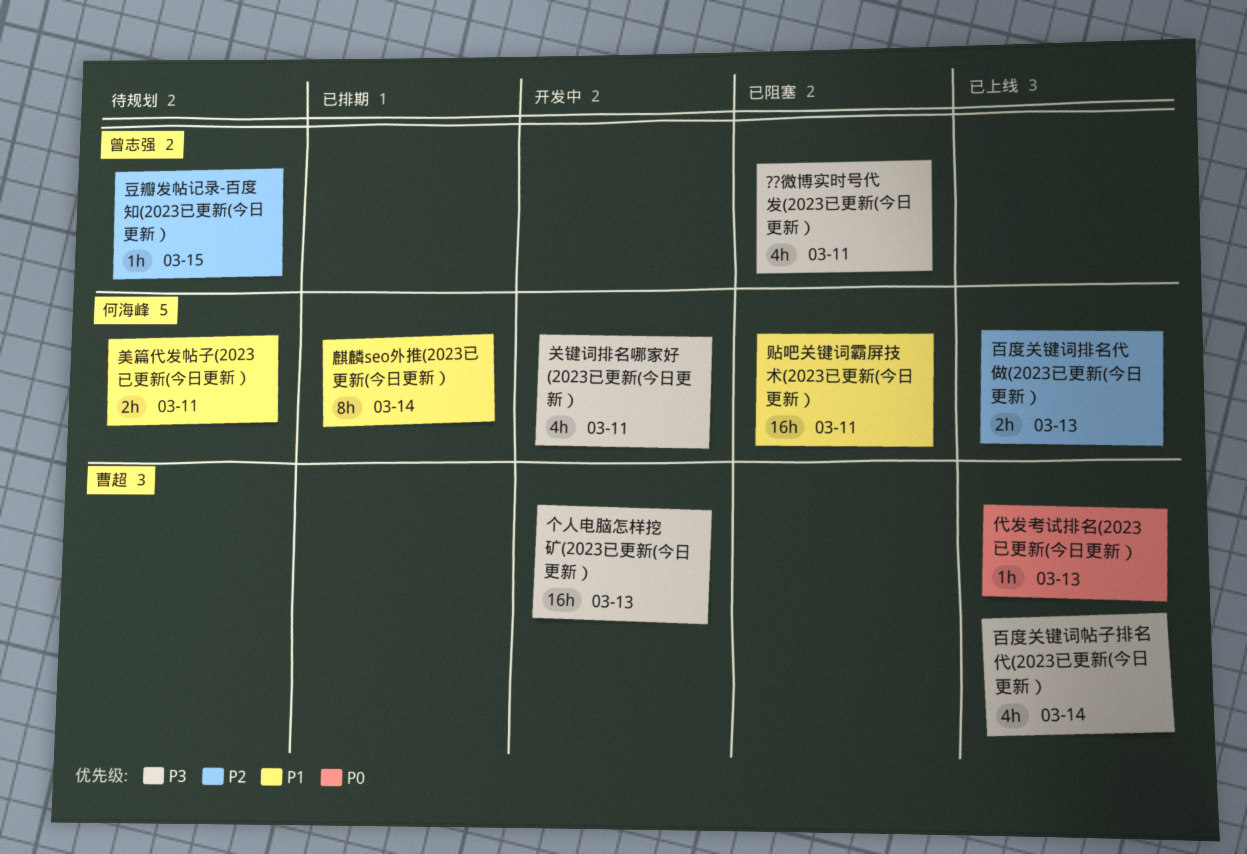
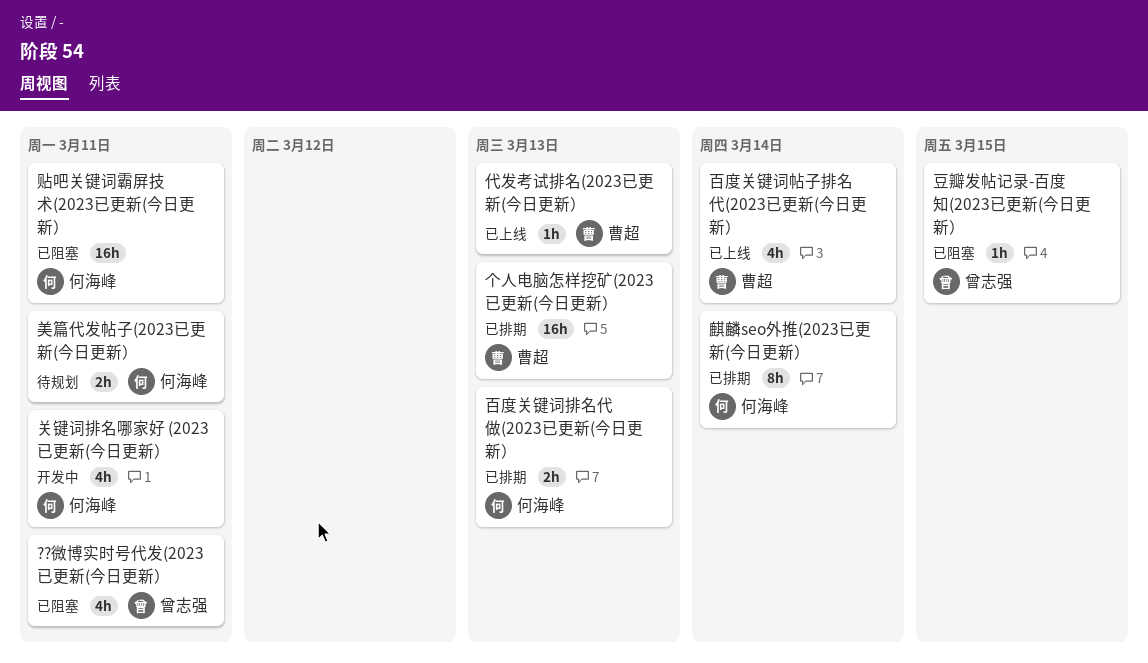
个人电脑怎样挖矿(2023已更新(今日更新）, status: 开发中 -> 已排期
百度关键词排名代做(2023已更新(今日更新）, status: 已上线 -> 已排期
豆瓣发帖记录-百度知(2023已更新(今日更新）, status: 待规划 -> 已阻塞

